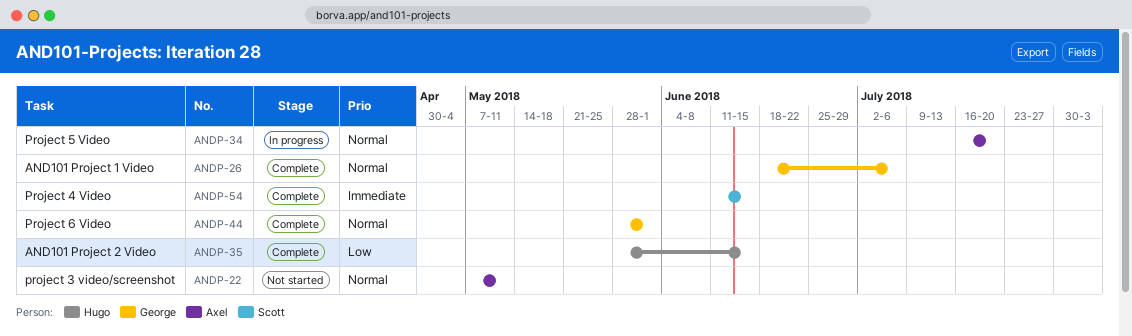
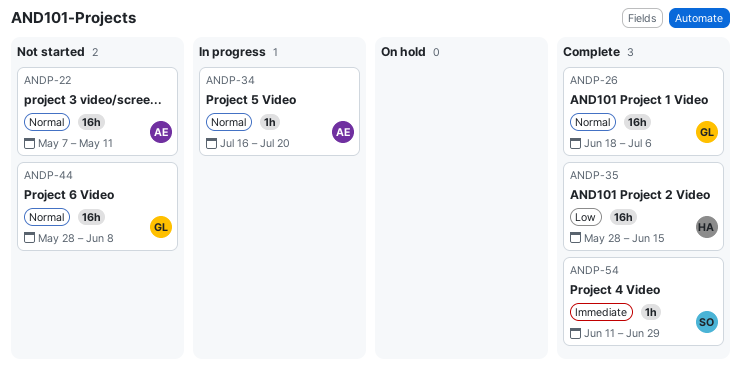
ANDP-44, status: Complete -> Not started
ANDP-44, due: Jun 1 -> Jun 8
ANDP-54, due: Jun 15 -> Jun 29

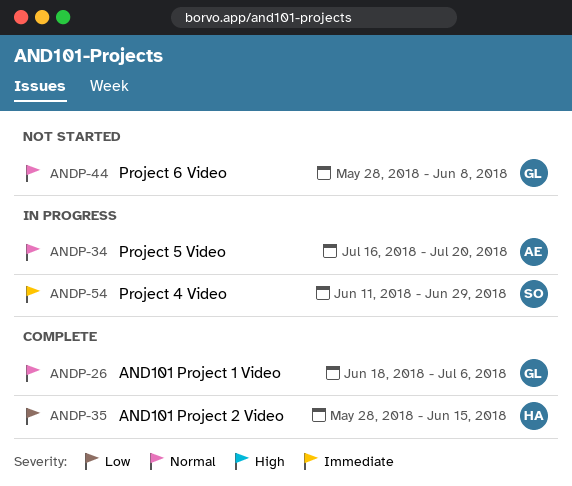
ANDP-22: present -> none
ANDP-54, status: Complete -> In progress

